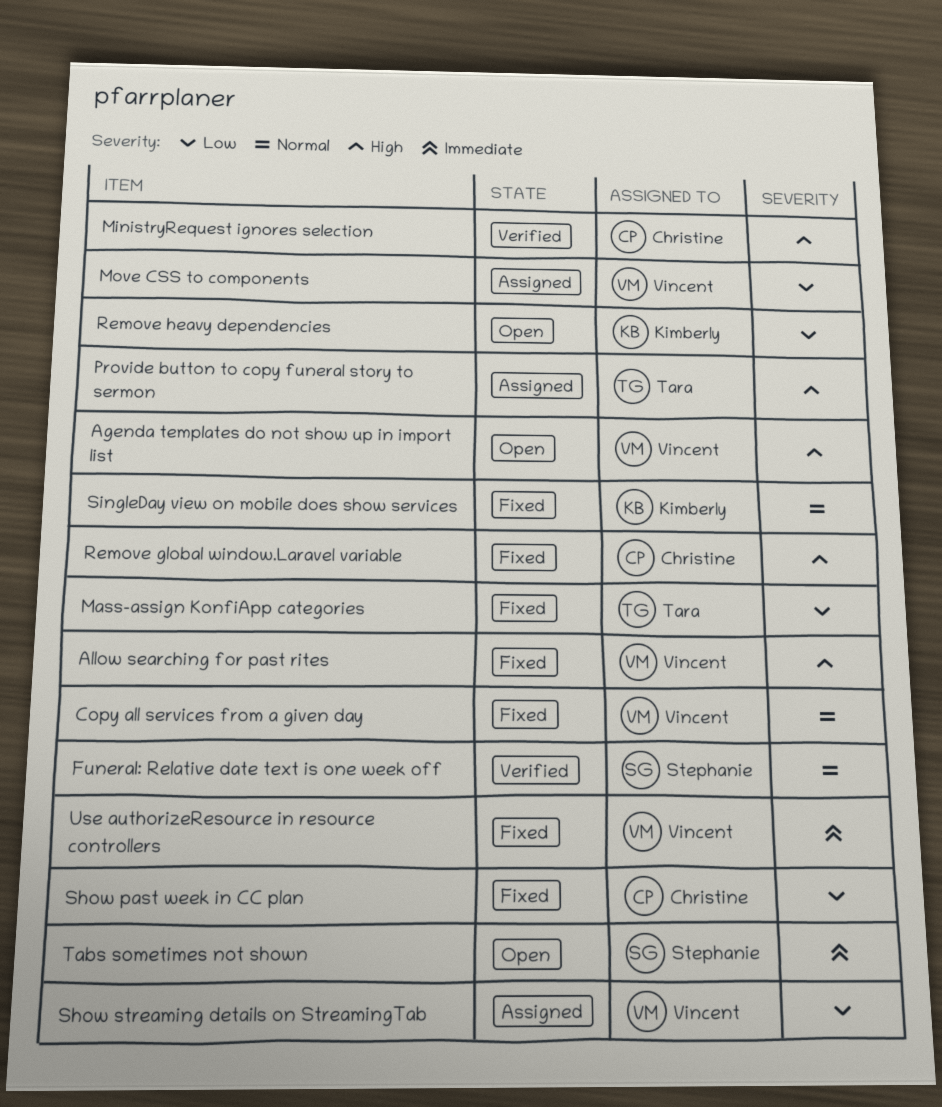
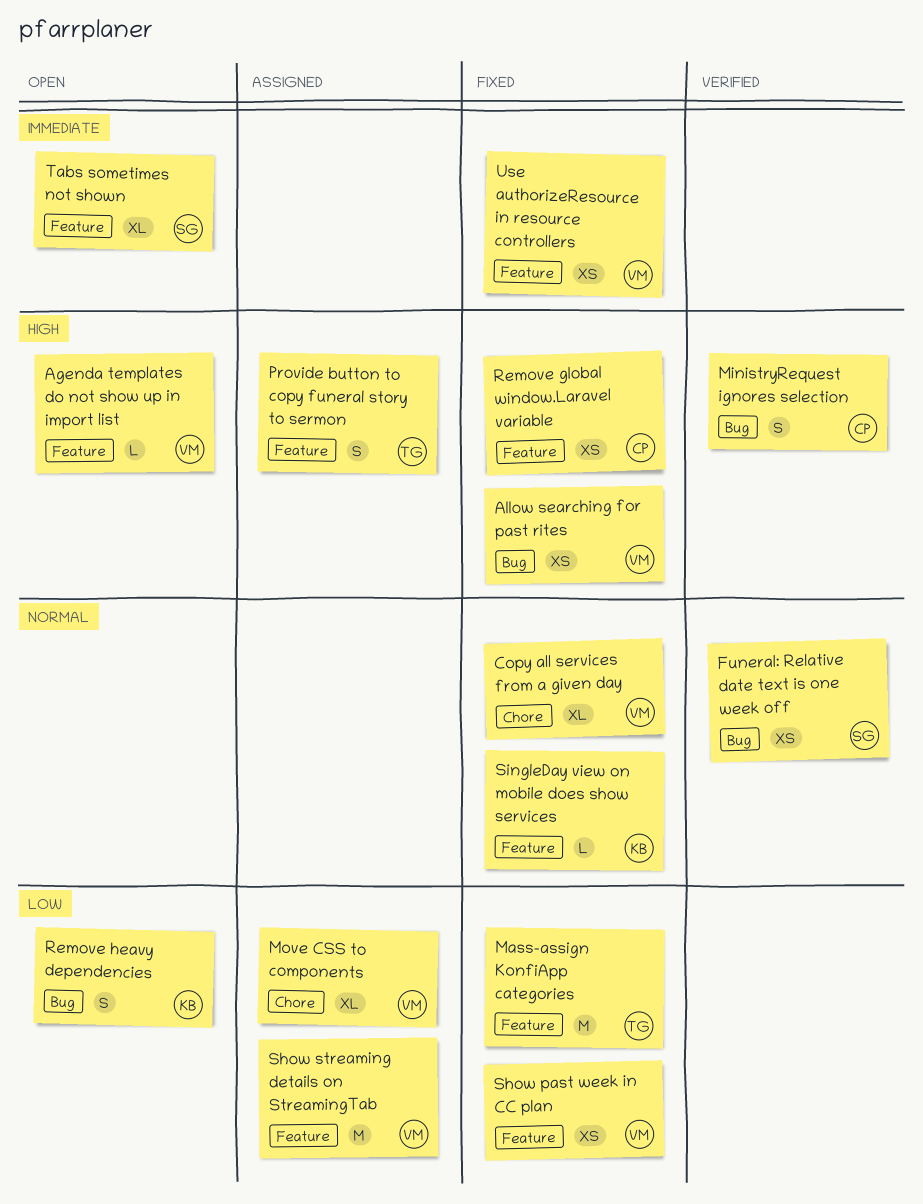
Show past week in CC plan, owner: Christine -> Vincent

